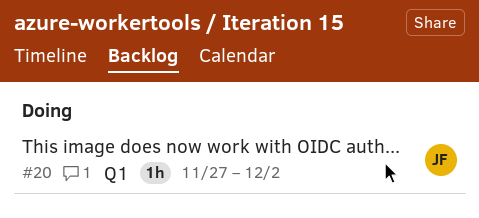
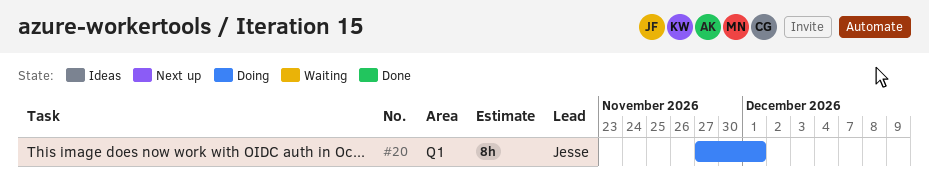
#20, estimate: 1h -> 8h
#20, due: Dec 2 -> Dec 1

